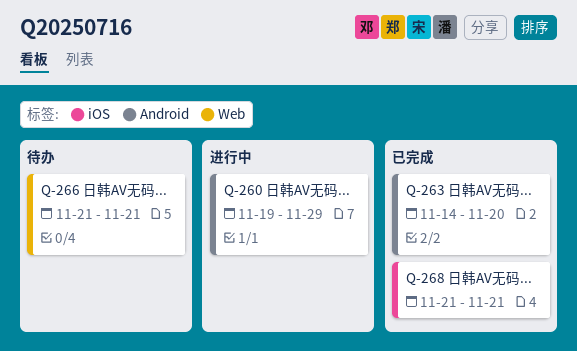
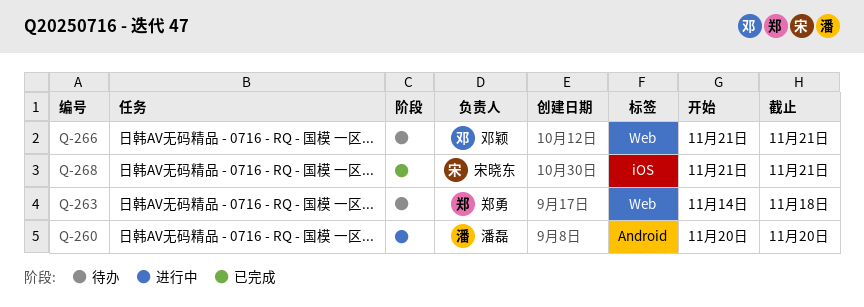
Q-260, start: Nov 19 -> Nov 20
Q-260, due: Nov 29 -> Nov 20
Q-263, status: 已完成 -> 待办
Q-263, label: Android -> Web
Q-263, due: Nov 20 -> Nov 18

